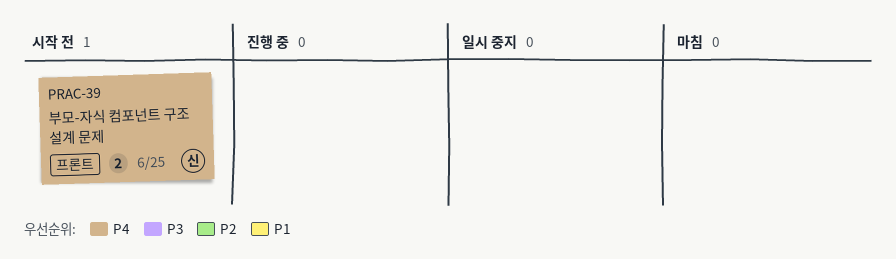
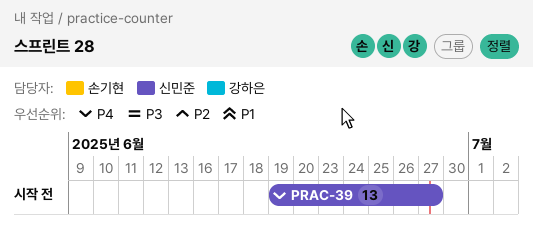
PRAC-39, estimate: 2 -> 13
PRAC-39, due: Jun 25 -> Jun 27

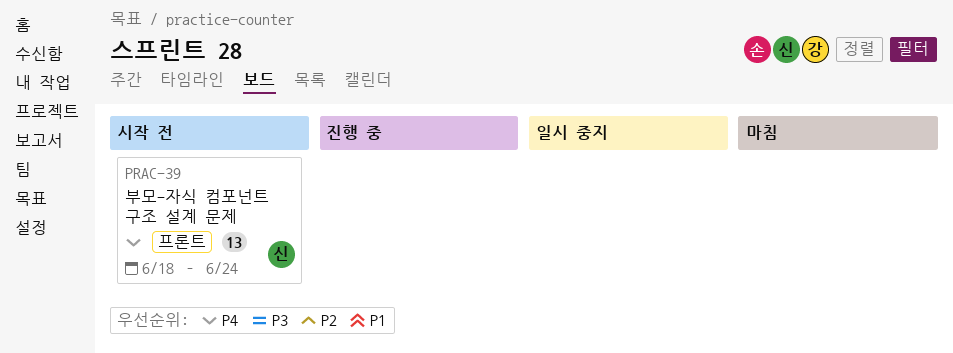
PRAC-39, start: Jun 19 -> Jun 18
PRAC-39, due: Jun 27 -> Jun 24

